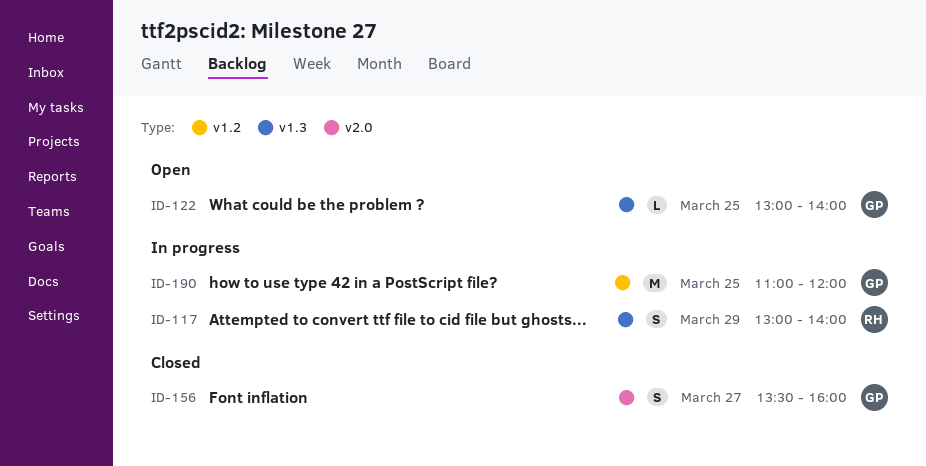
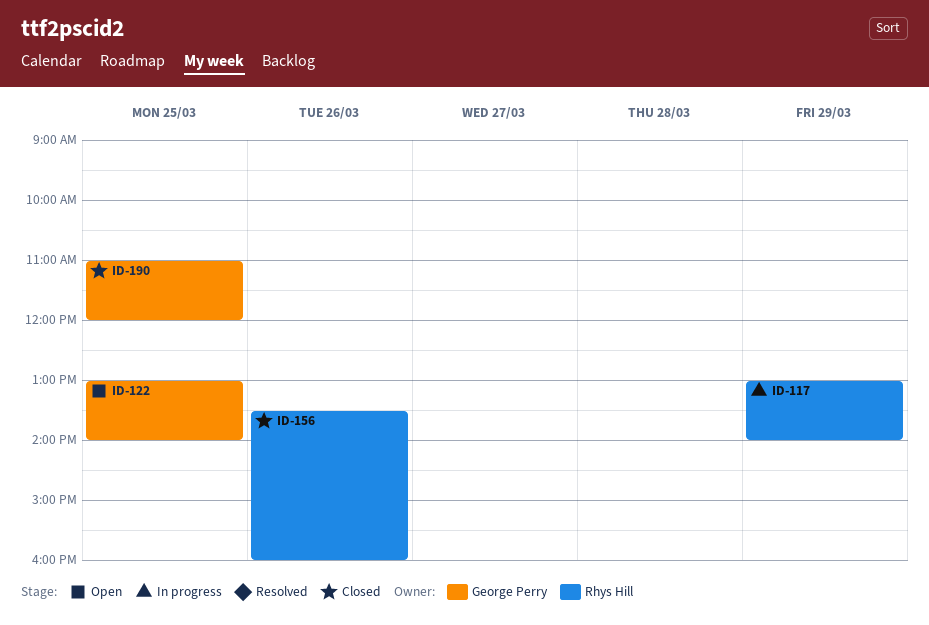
ID-156, owner: George Perry -> Rhys Hill
ID-156, day: Mar 27 -> Mar 26
ID-190, status: In progress -> Closed

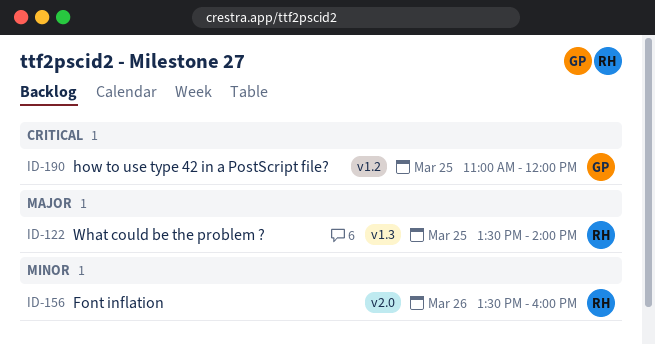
ID-117: present -> none
ID-122, owner: George Perry -> Rhys Hill
ID-122, begins: 13:00 -> 13:30

